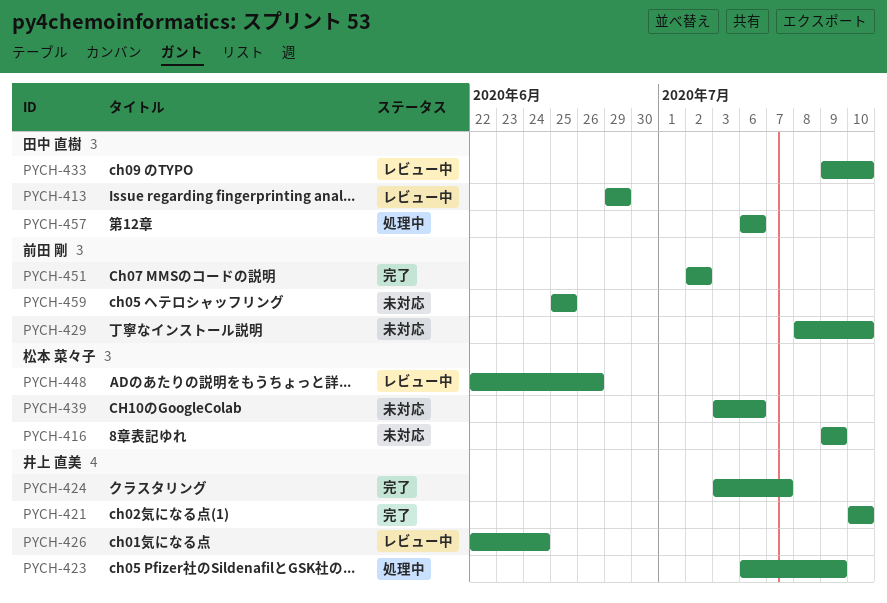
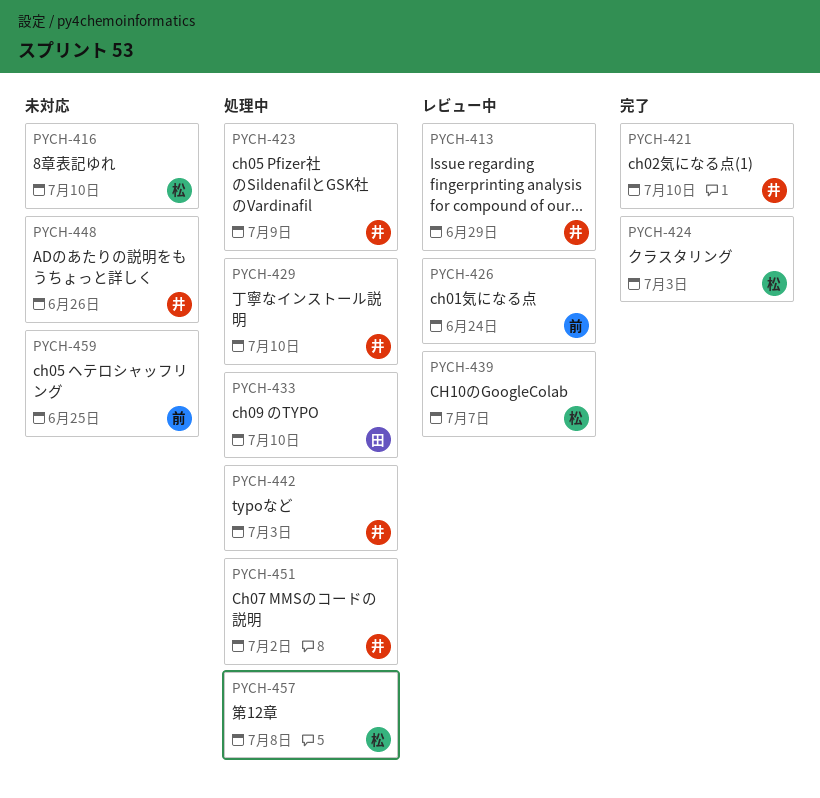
PYCH-413, owner: 田中 直樹 -> 井上 直美
PYCH-416, due: Jul 9 -> Jul 10
PYCH-424, owner: 井上 直美 -> 松本 菜々子
PYCH-424, due: Jul 7 -> Jul 3
PYCH-426, owner: 井上 直美 -> 前田 剛
PYCH-429, status: 未対応 -> 処理中
PYCH-429, owner: 前田 剛 -> 井上 直美
PYCH-433, status: レビュー中 -> 処理中
PYCH-439, status: 未対応 -> レビュー中
PYCH-439, due: Jul 6 -> Jul 7
PYCH-442: none -> present
PYCH-448, status: レビュー中 -> 未対応
PYCH-448, owner: 松本 菜々子 -> 井上 直美
PYCH-451, status: 完了 -> 処理中
PYCH-451, owner: 前田 剛 -> 井上 直美
PYCH-457, owner: 田中 直樹 -> 松本 菜々子
PYCH-457, due: Jul 6 -> Jul 8

